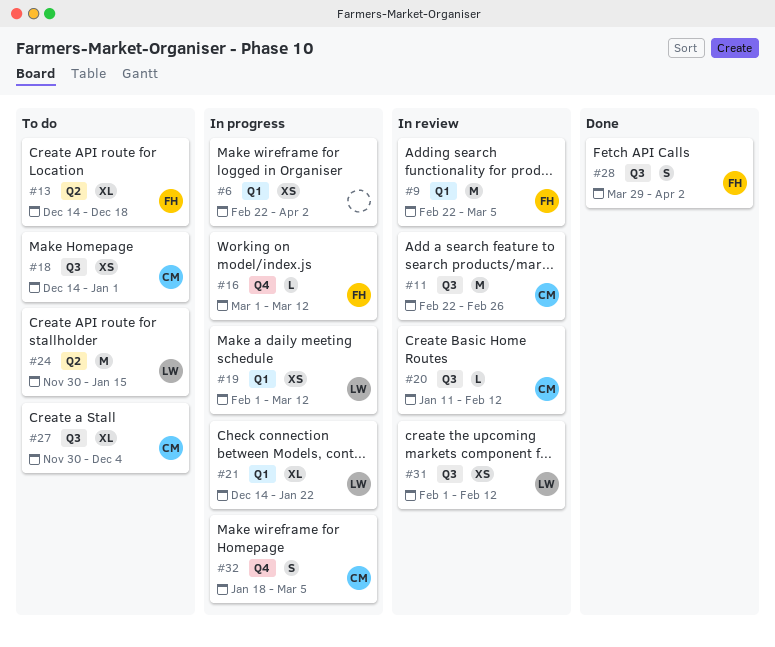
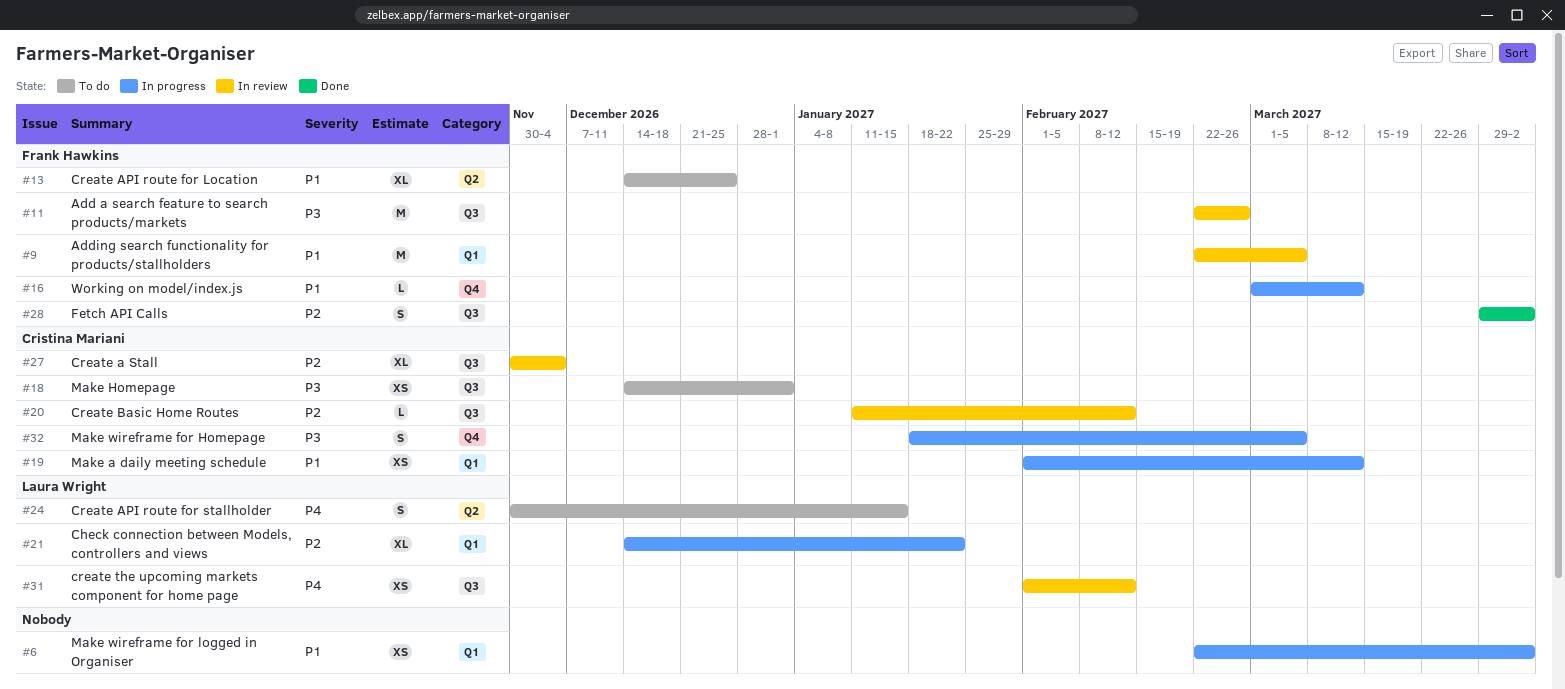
#11, owner: Cristina Mariani -> Frank Hawkins
#13, due: Dec 18 -> Dec 25
#19, owner: Laura Wright -> Cristina Mariani
#24, estimate: M -> S
#27, status: To do -> In review

